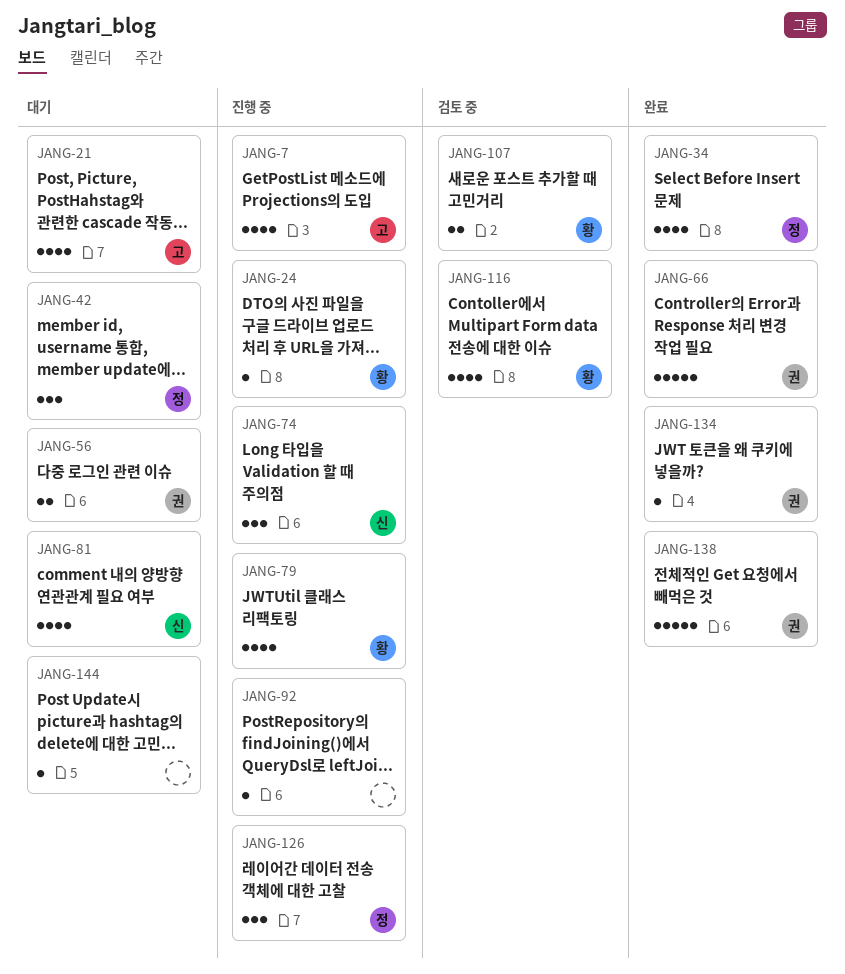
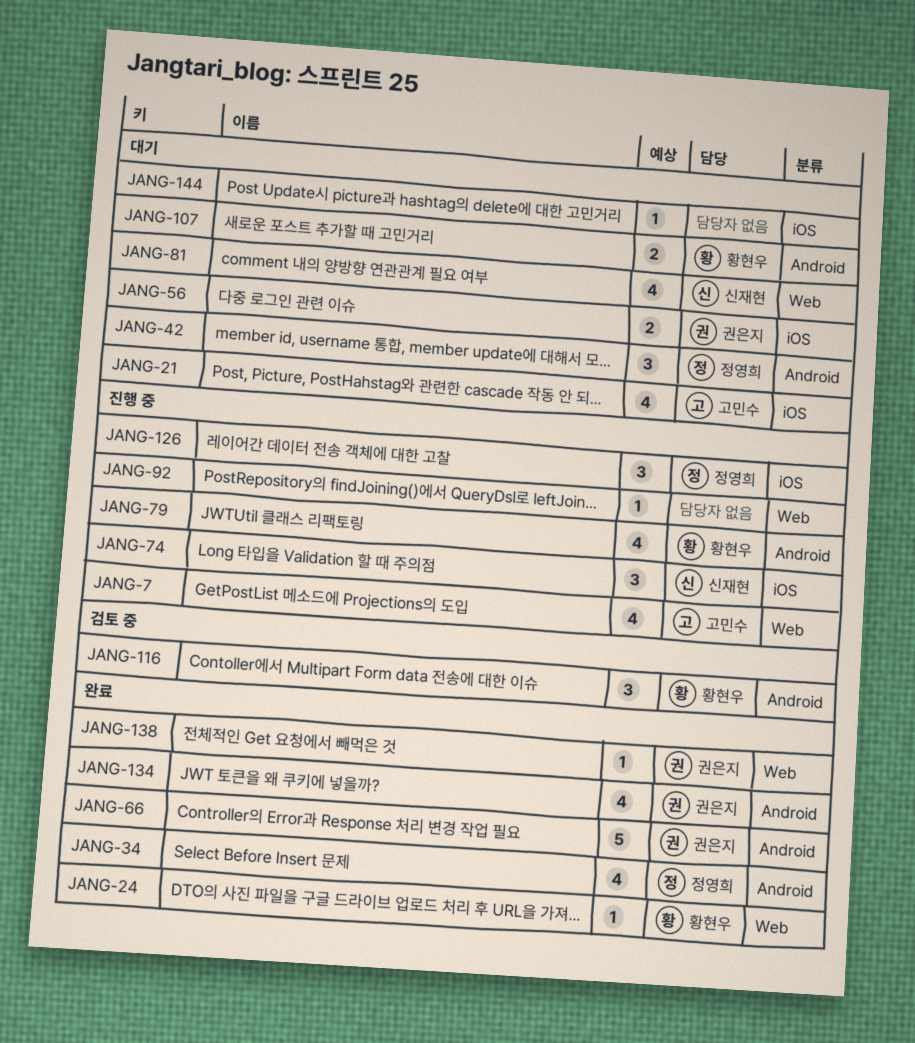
JANG-24, status: 진행 중 -> 완료
JANG-107, status: 검토 중 -> 대기
JANG-116, estimate: 4 -> 3
JANG-134, estimate: 1 -> 4
JANG-138, estimate: 5 -> 1

